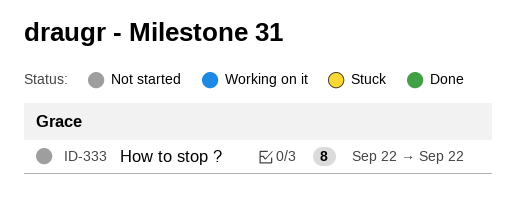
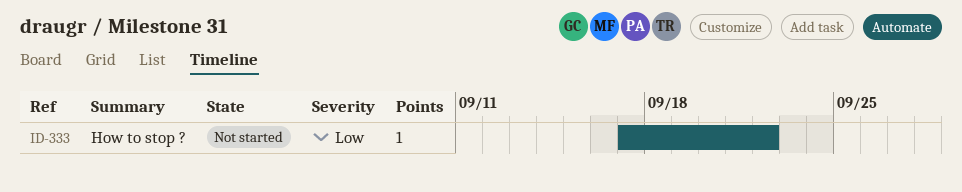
ID-333, estimate: 8 -> 1
ID-333, start: Sep 22 -> Sep 17

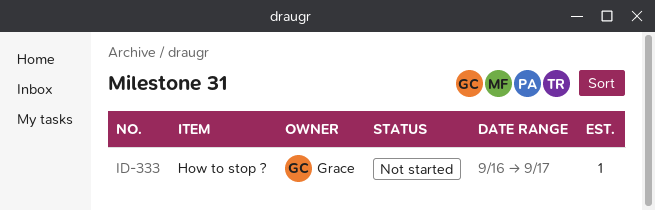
ID-333, start: Sep 17 -> Sep 16
ID-333, due: Sep 22 -> Sep 17

